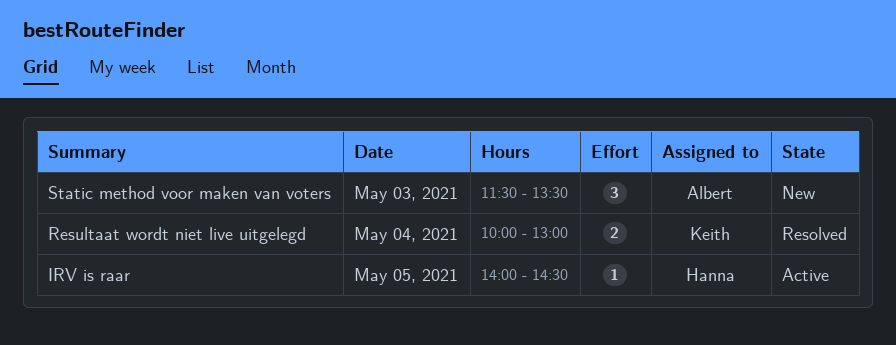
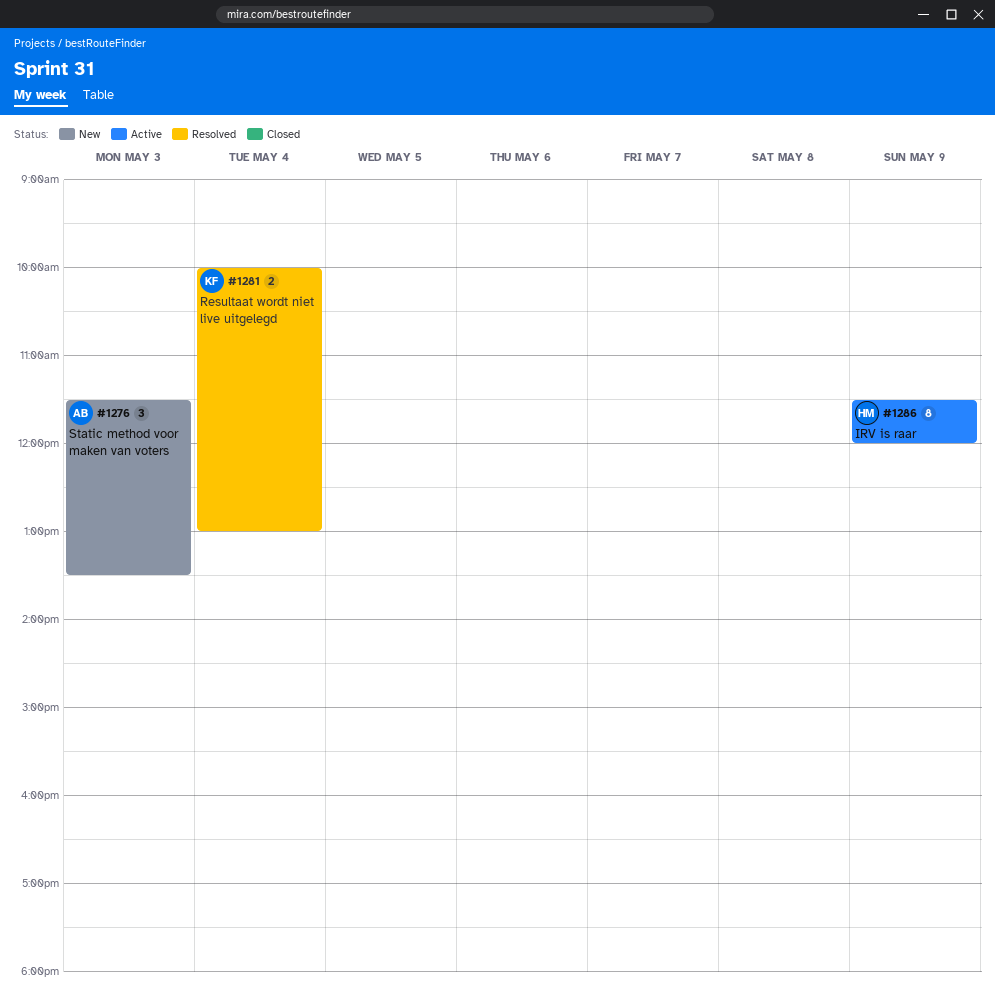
IRV is raar, estimate: 1 -> 8
IRV is raar, day: May 5 -> May 9
IRV is raar, begins: 14:00 -> 11:30
IRV is raar, ends: 14:30 -> 12:00

